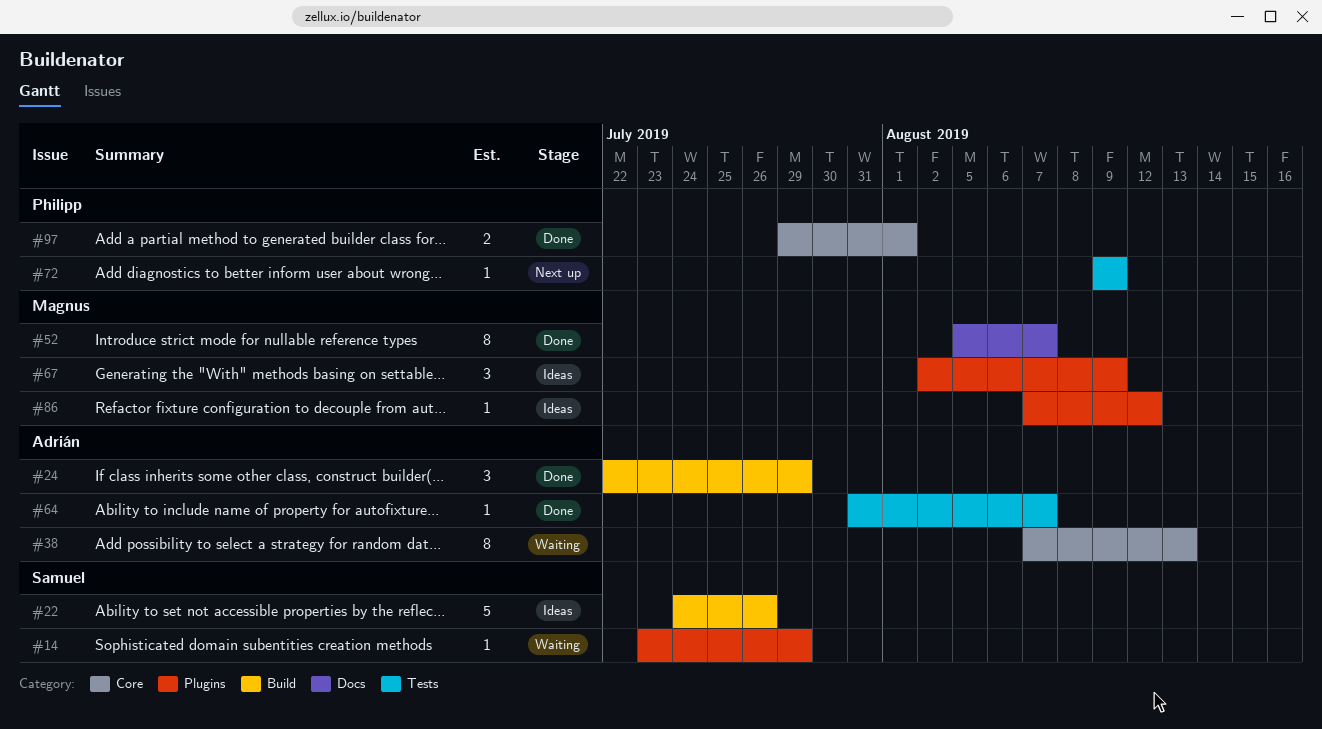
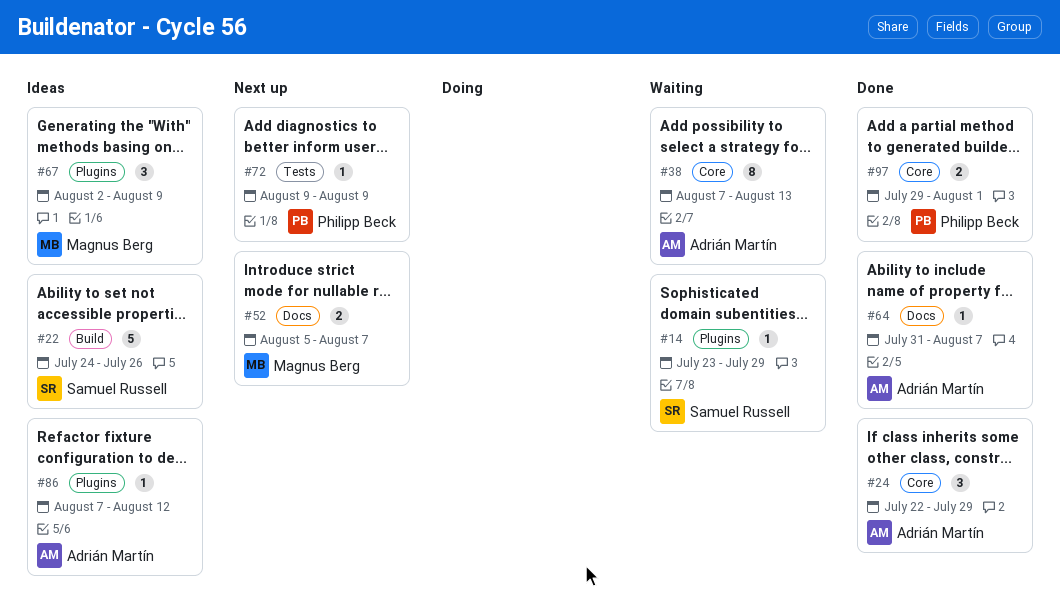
#24, label: Build -> Core
#52, status: Done -> Next up
#52, estimate: 8 -> 2
#64, label: Tests -> Docs
#86, owner: Magnus Berg -> Adrián Martín

